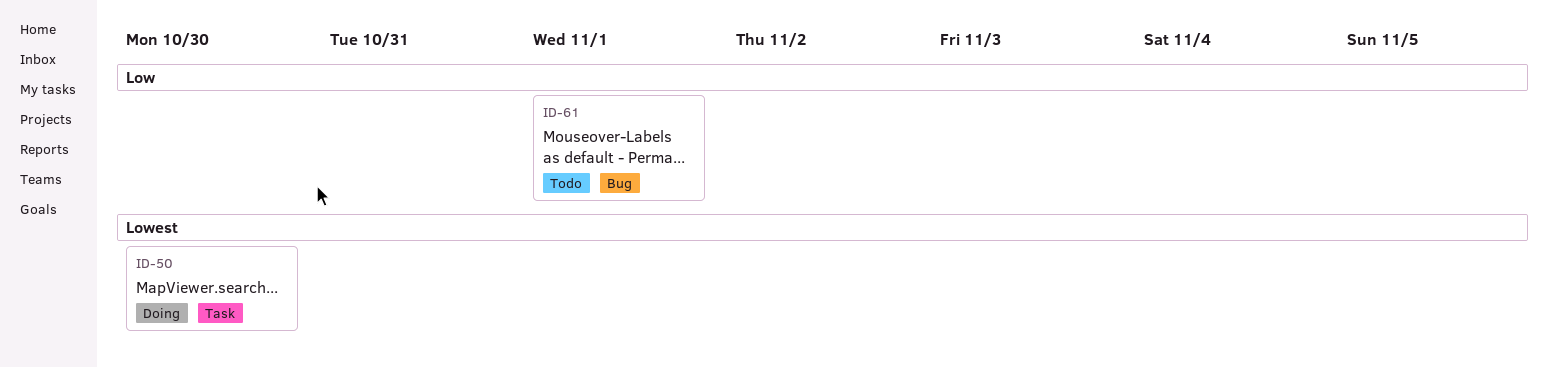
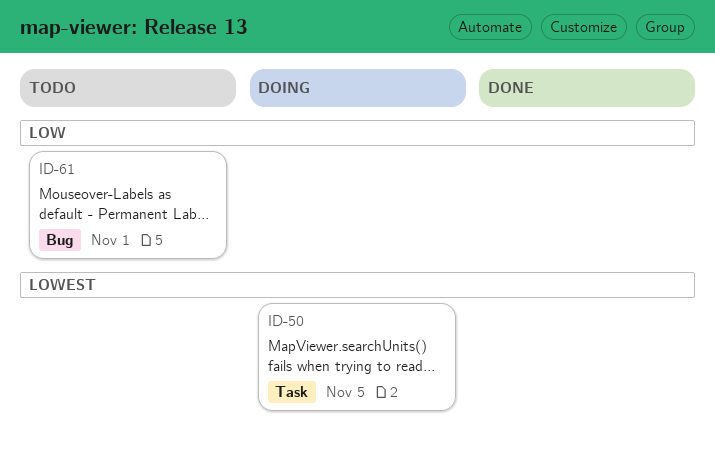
ID-50, due: Oct 30 -> Nov 5

